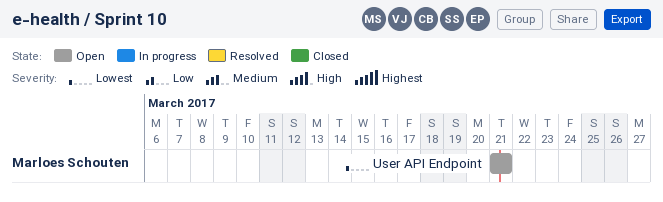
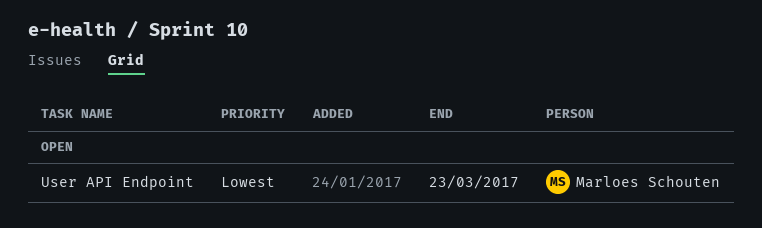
User API Endpoint, due: Mar 21 -> Mar 23

